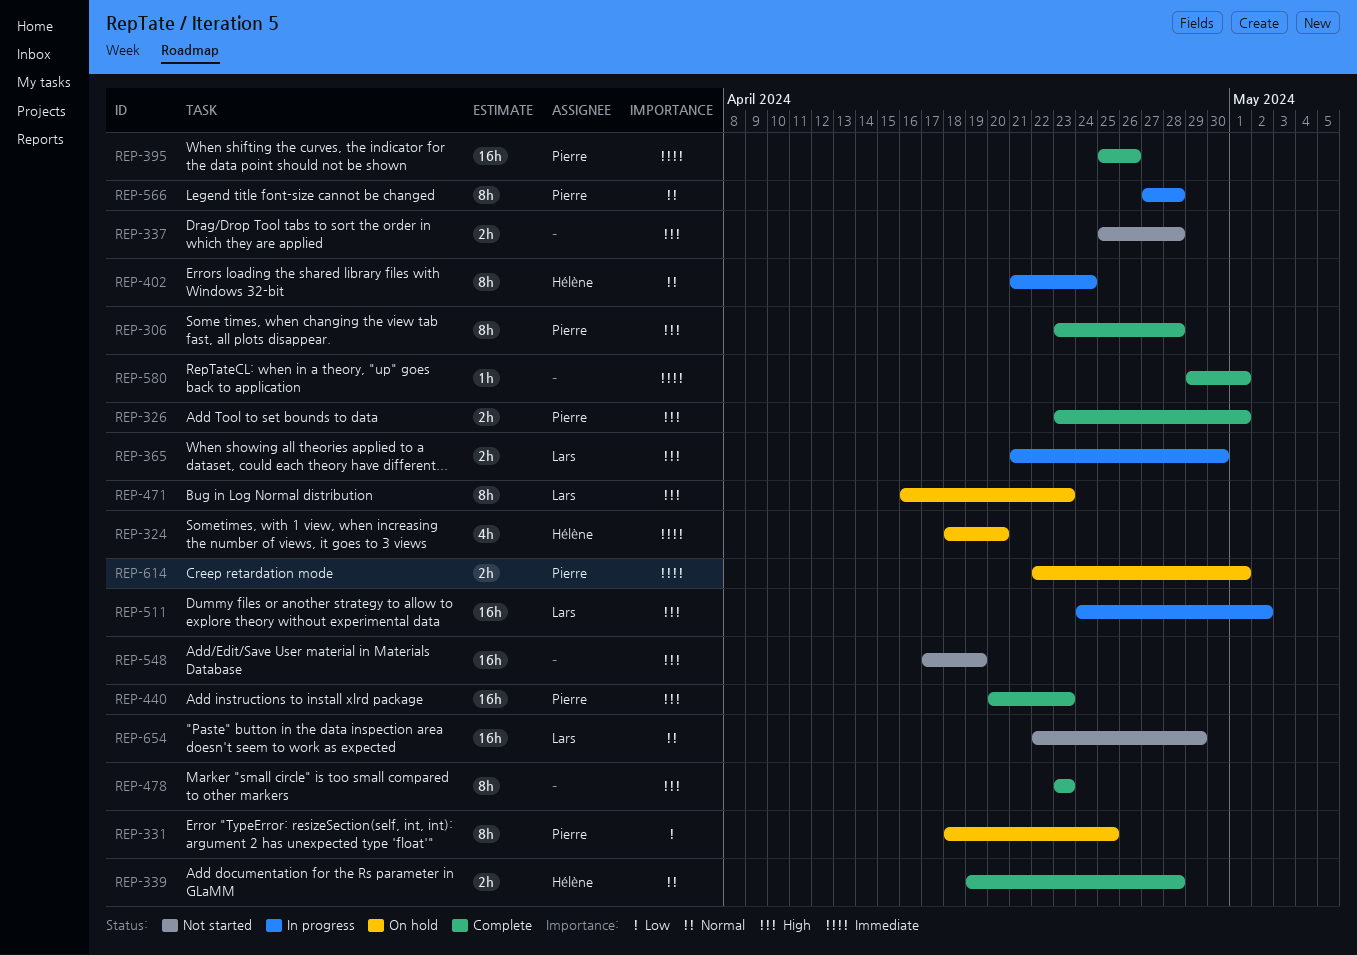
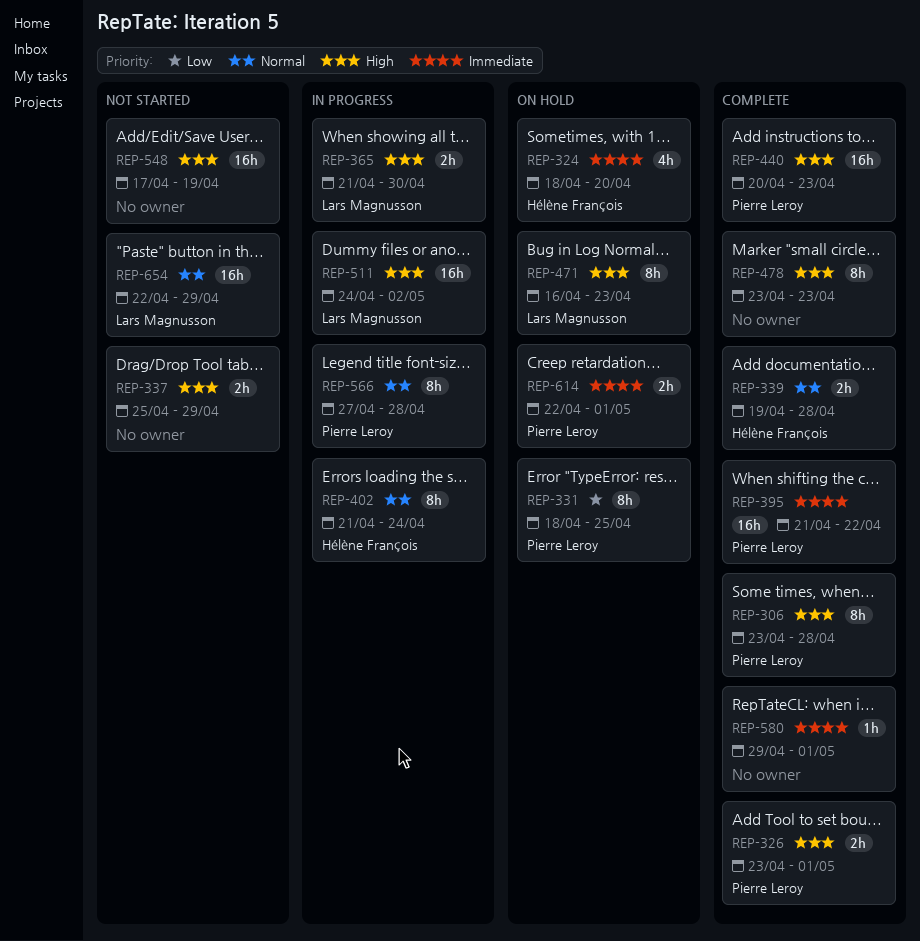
REP-337, due: Apr 28 -> Apr 29
REP-395, start: Apr 25 -> Apr 21
REP-395, due: Apr 26 -> Apr 22

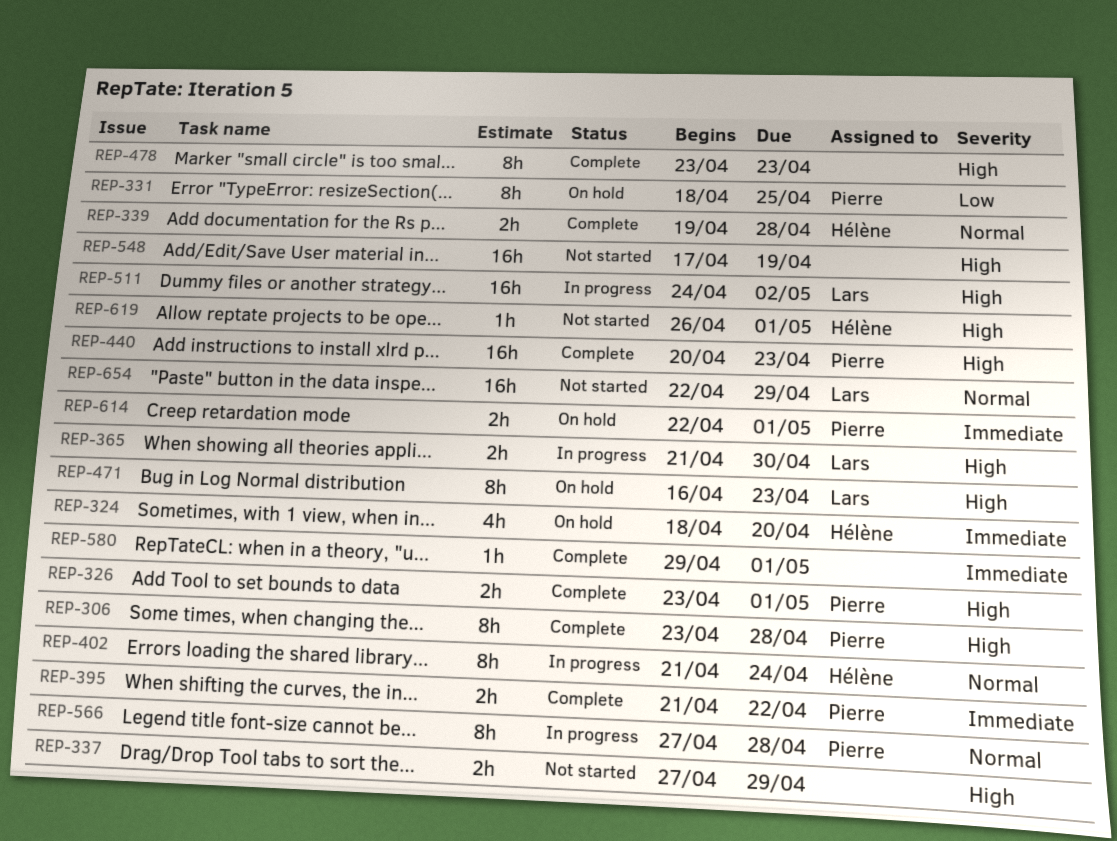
REP-337, start: Apr 25 -> Apr 27
REP-395, estimate: 16h -> 2h
REP-619: none -> present

